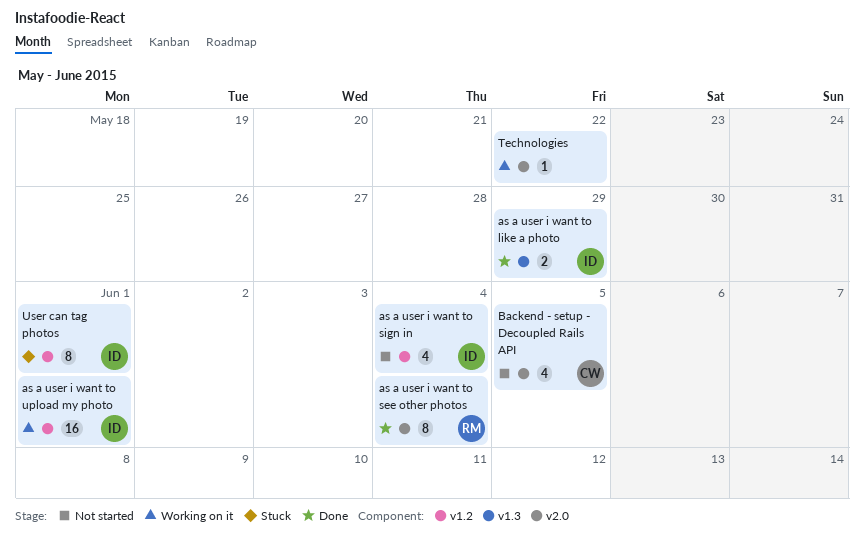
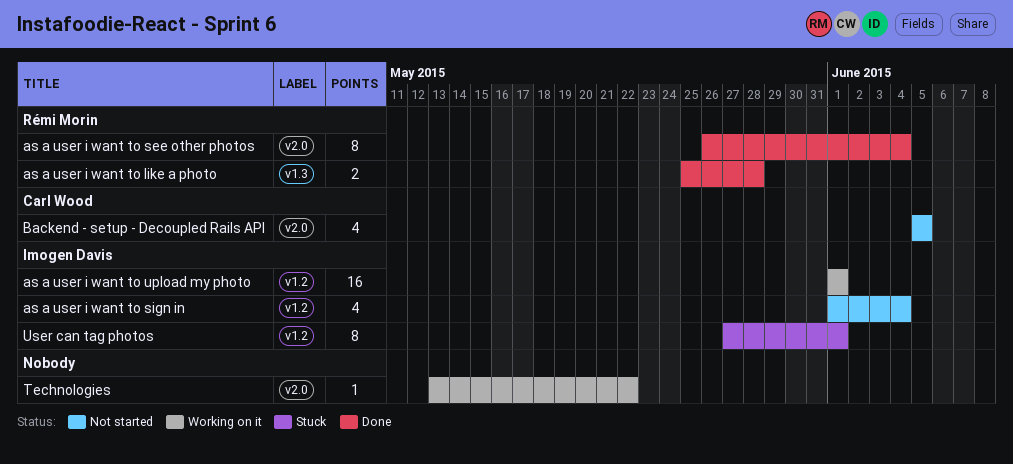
as a user i want to like a photo, owner: Imogen Davis -> Rémi Morin
as a user i want to like a photo, due: May 29 -> May 28

